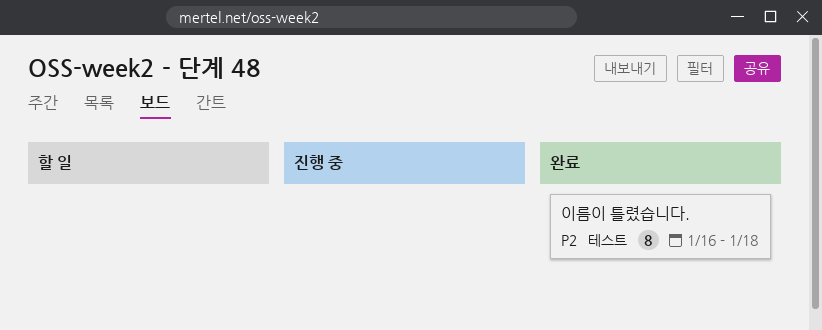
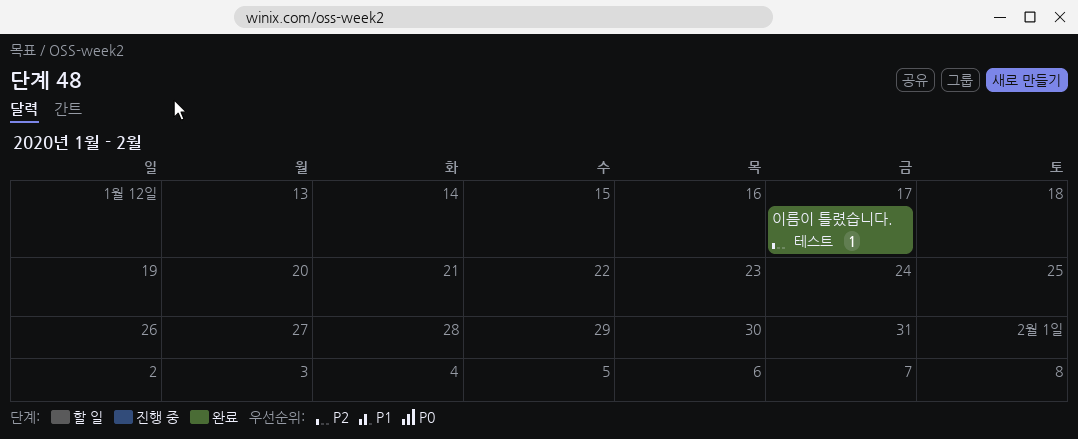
이름이 틀렸습니다., estimate: 8 -> 1
이름이 틀렸습니다., due: Jan 18 -> Jan 17

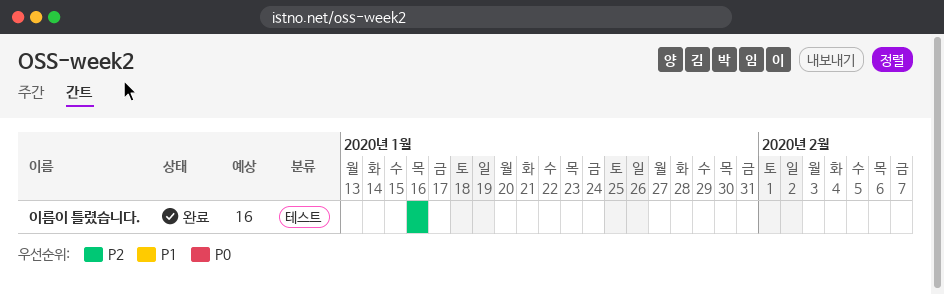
이름이 틀렸습니다., estimate: 1 -> 16
이름이 틀렸습니다., due: Jan 17 -> Jan 16

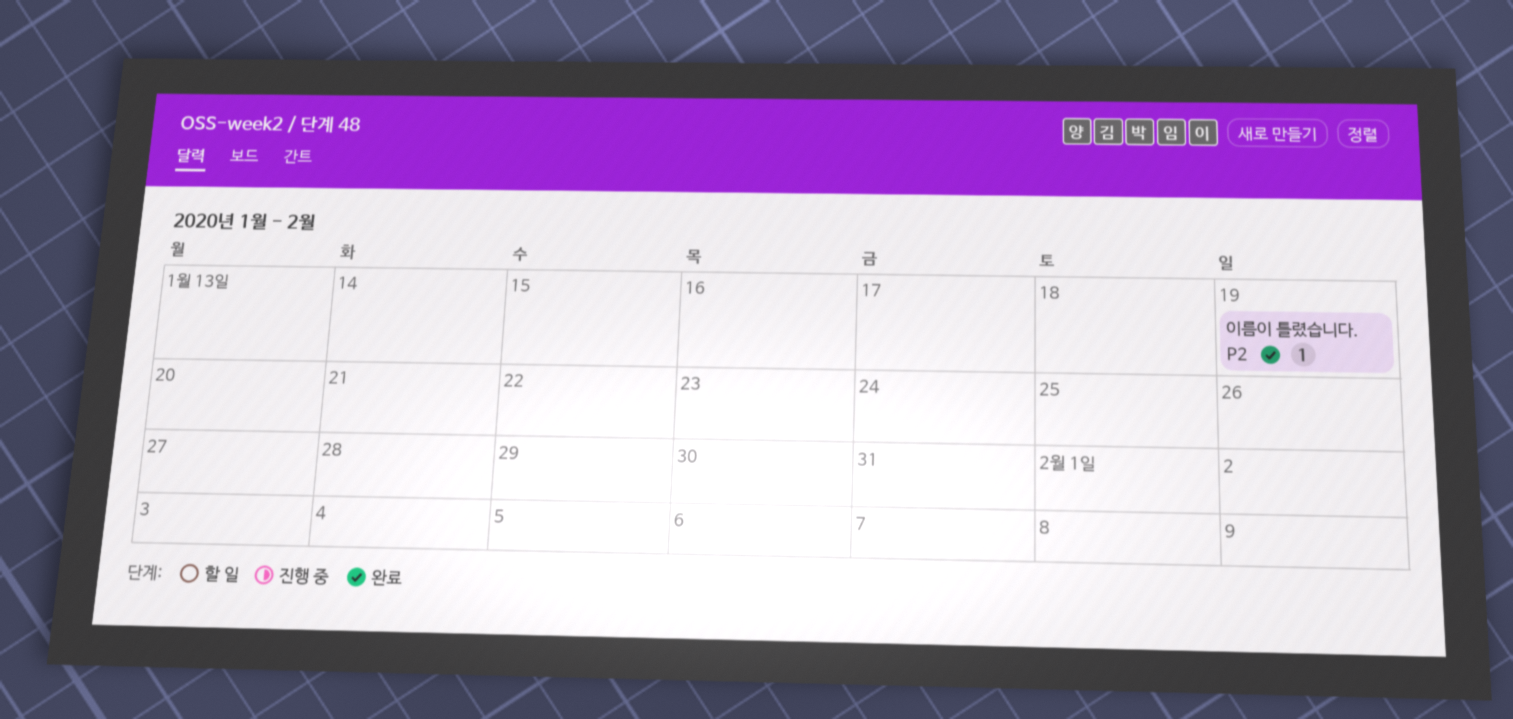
이름이 틀렸습니다., estimate: 16 -> 1
이름이 틀렸습니다., due: Jan 16 -> Jan 19

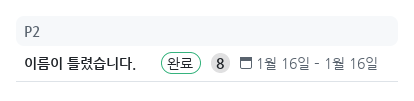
이름이 틀렸습니다., estimate: 1 -> 8
이름이 틀렸습니다., due: Jan 19 -> Jan 16

